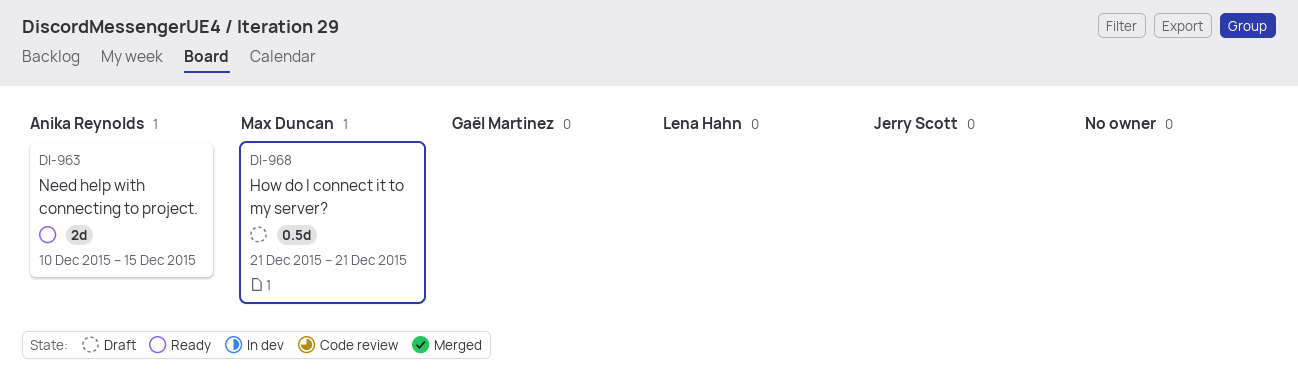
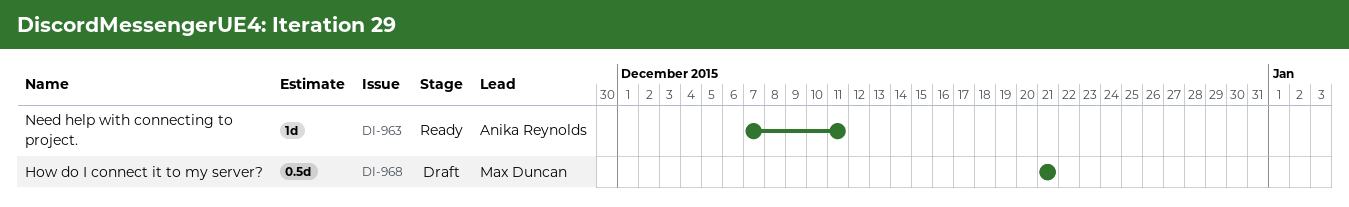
DI-963, estimate: 2d -> 1d
DI-963, start: Dec 10 -> Dec 7
DI-963, due: Dec 15 -> Dec 11

